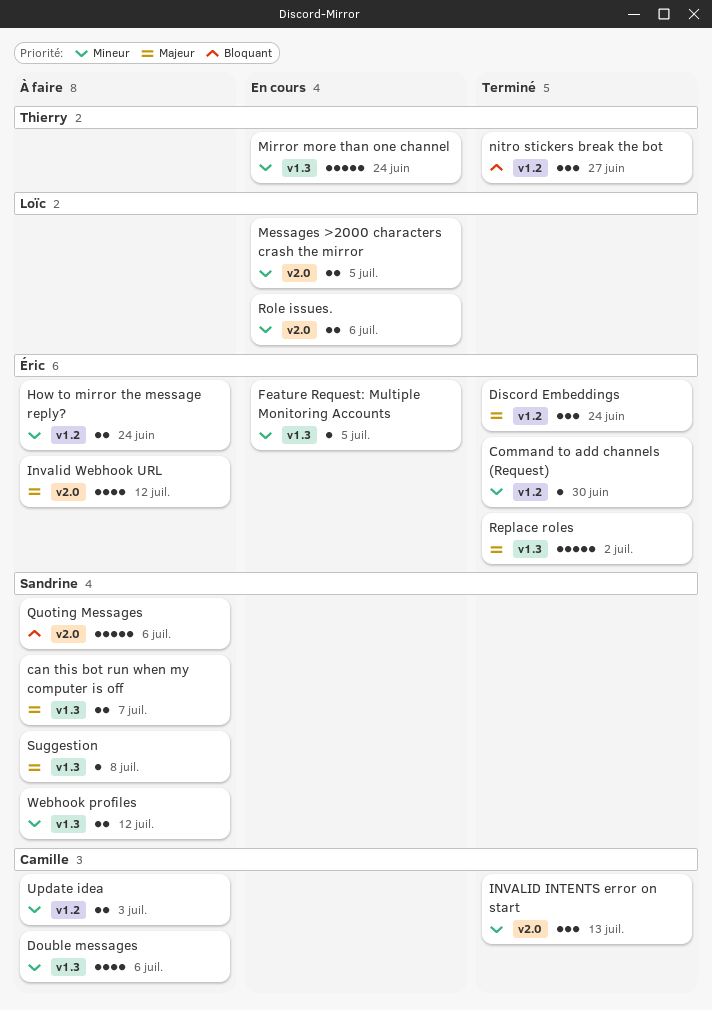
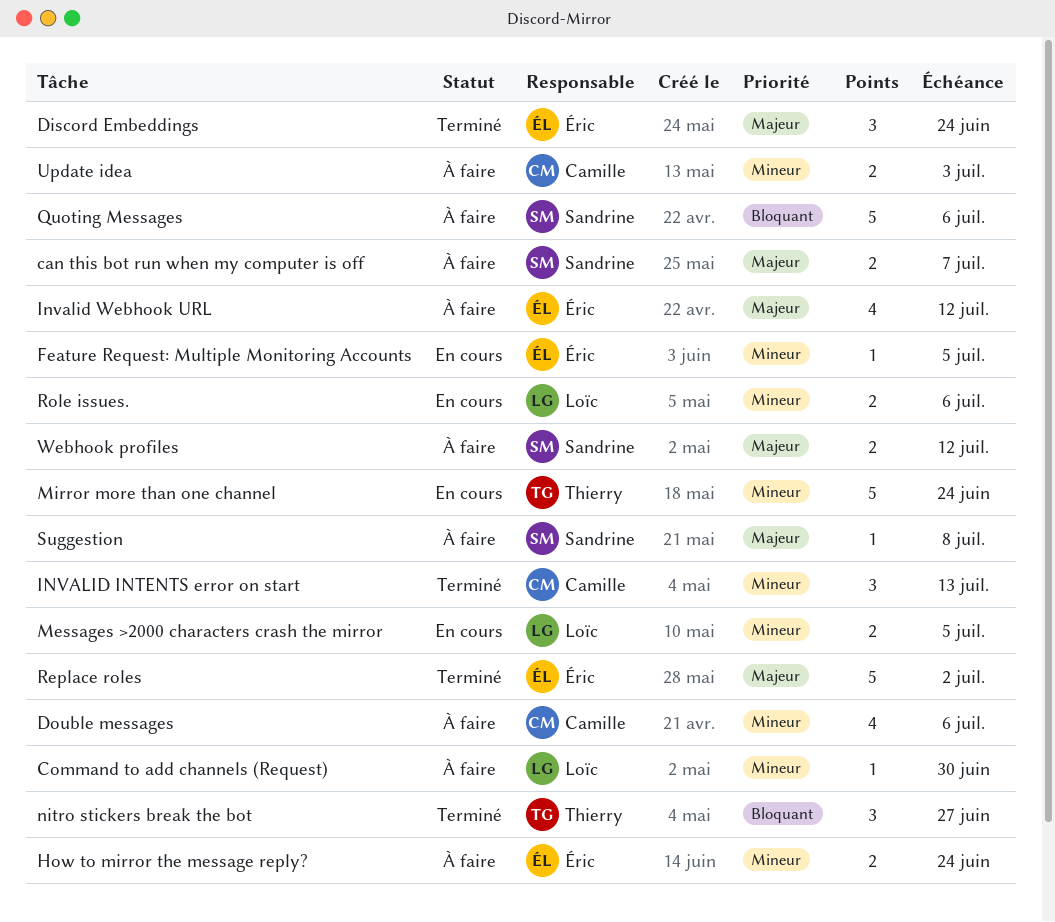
Command to add channels (Request), status: Terminé -> À faire
Command to add channels (Request), owner: Éric -> Loïc
Webhook profiles, priority: Mineur -> Majeur

